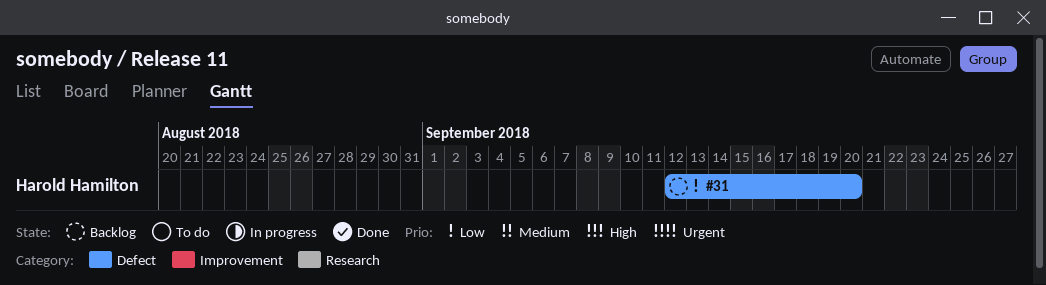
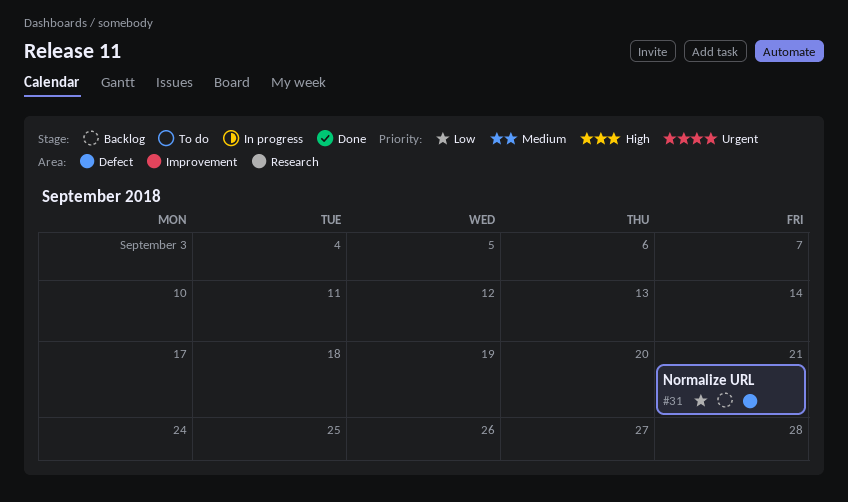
#31, due: Sep 20 -> Sep 21

